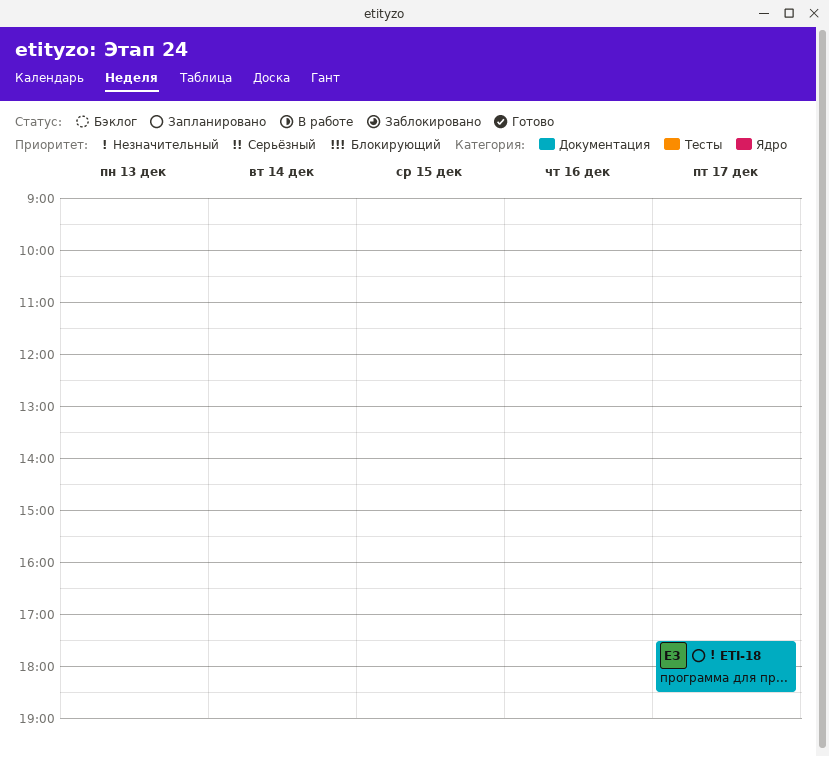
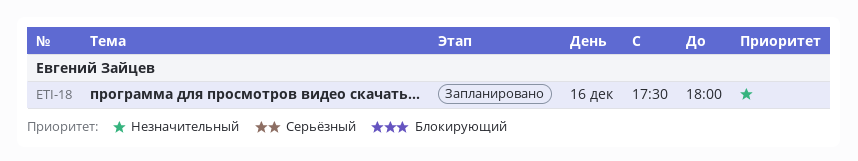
ETI-18, day: Dec 17 -> Dec 16
ETI-18, ends: 18:30 -> 18:00

